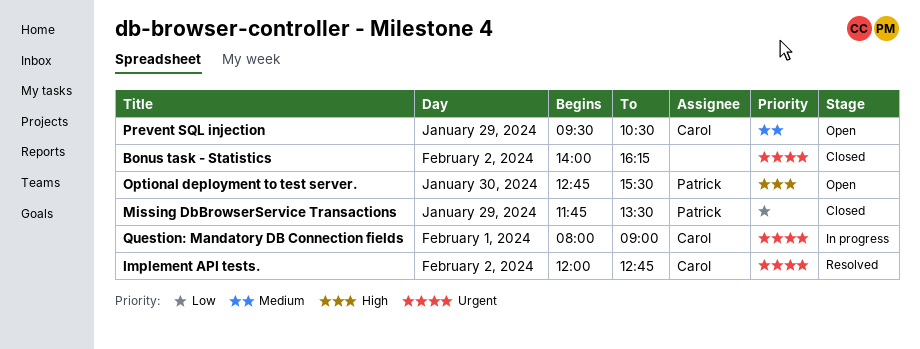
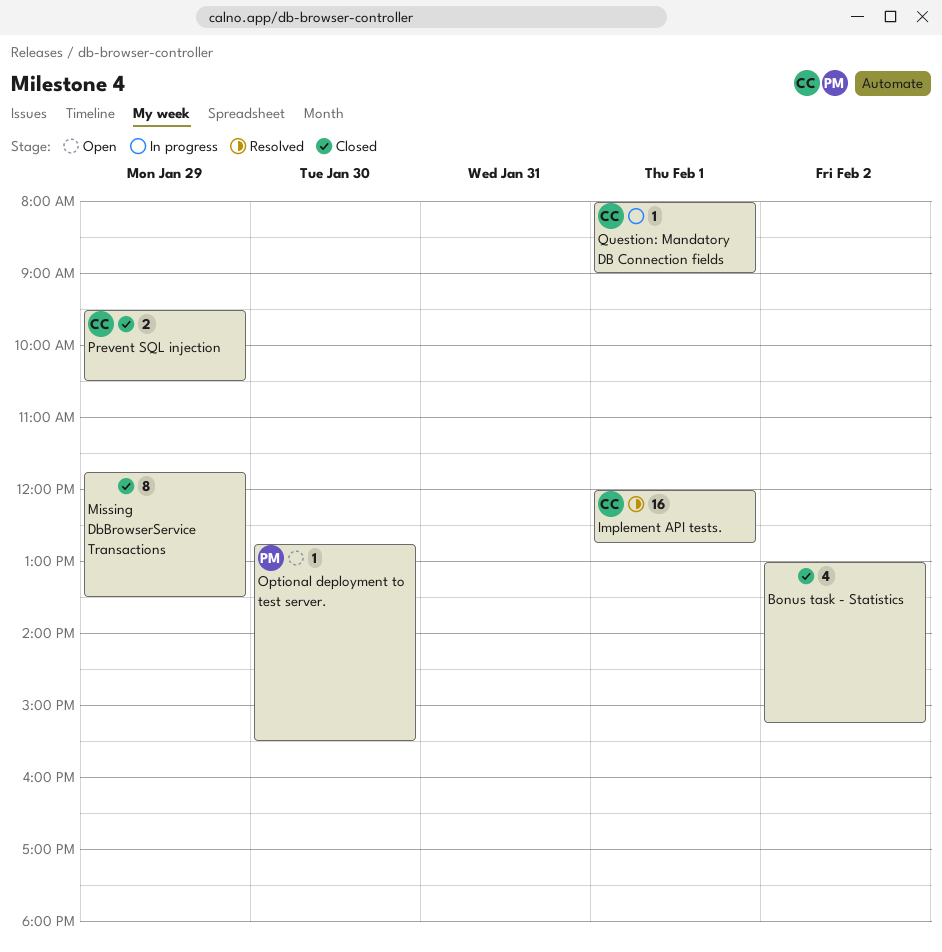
Bonus task - Statistics, begins: 14:00 -> 13:00
Bonus task - Statistics, ends: 16:15 -> 15:15
Implement API tests., day: Feb 2 -> Feb 1
Missing DbBrowserService Transactions, owner: Patrick -> none
Prevent SQL injection, status: Open -> Closed

